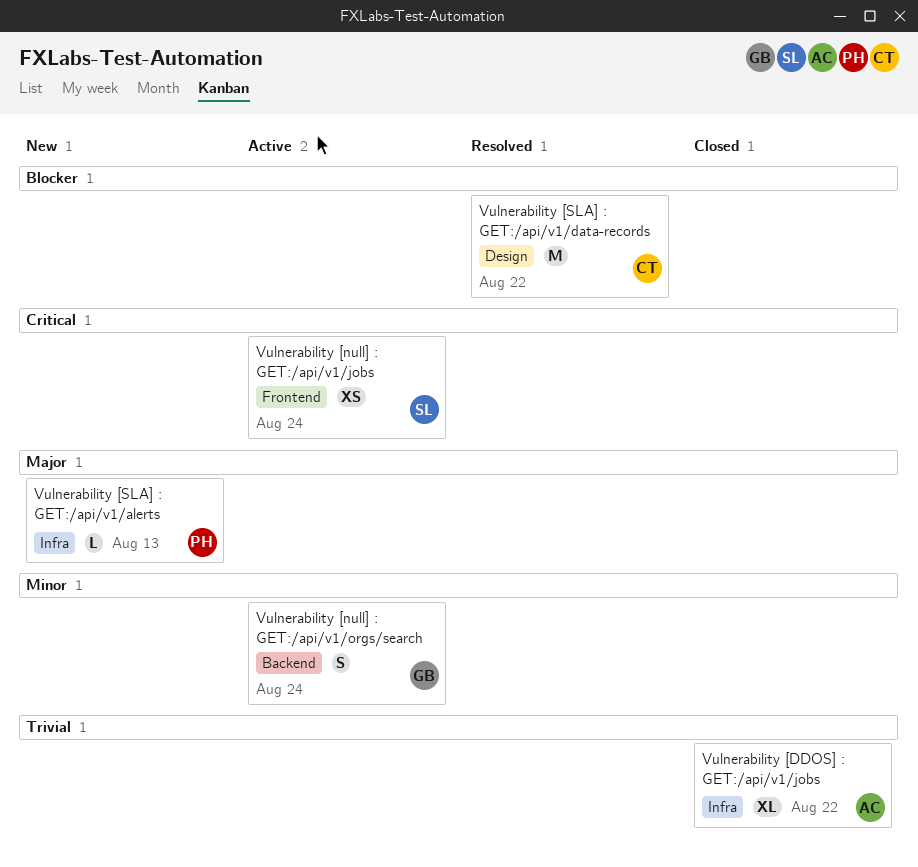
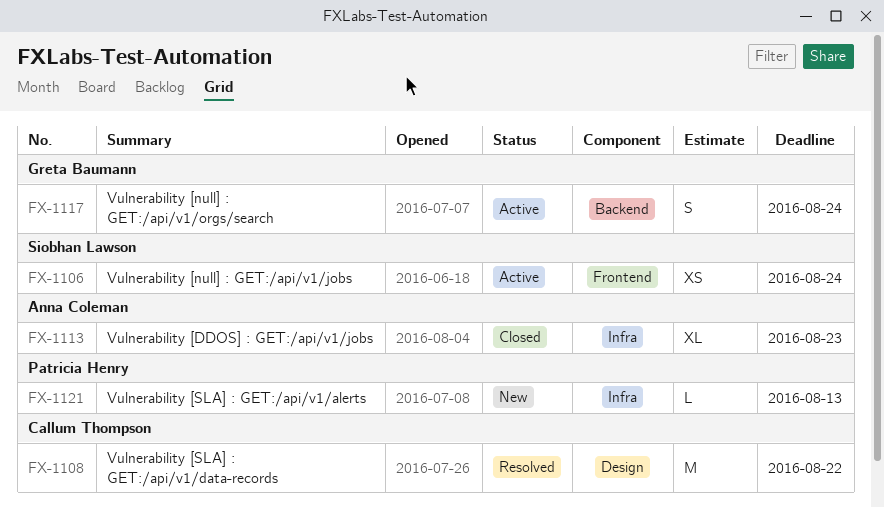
Vulnerability [DDOS] : GET:/api/v1/jobs, due: Aug 22 -> Aug 23

